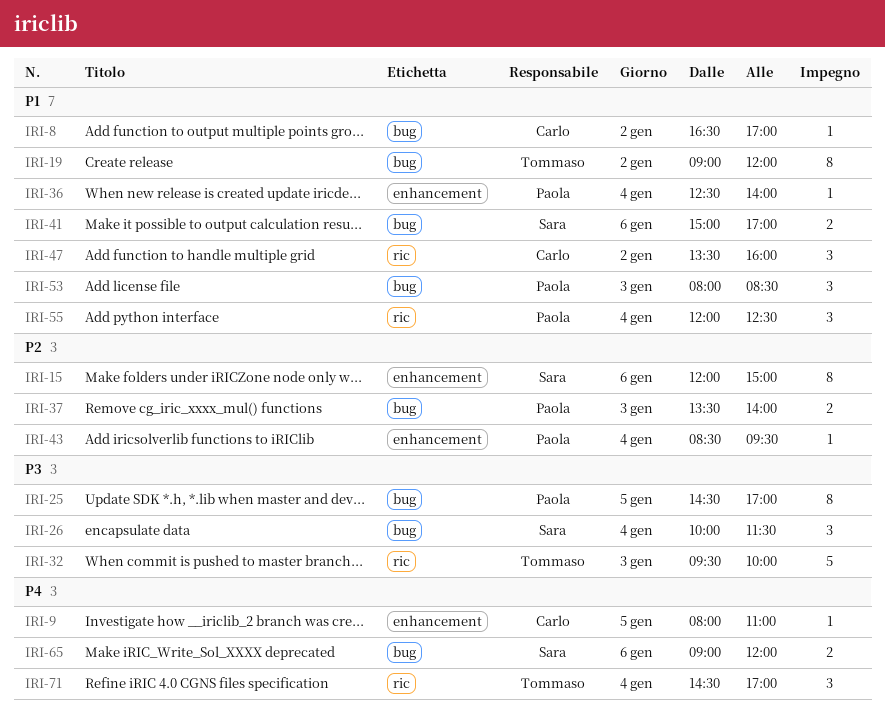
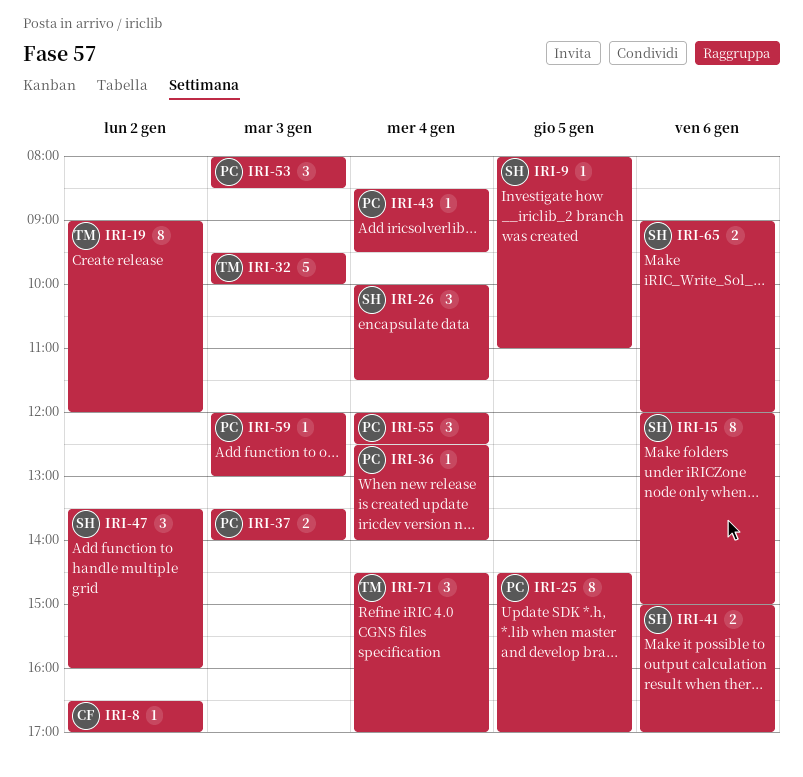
IRI-9, owner: Carlo -> Sara
IRI-47, owner: Carlo -> Sara
IRI-59: none -> present

